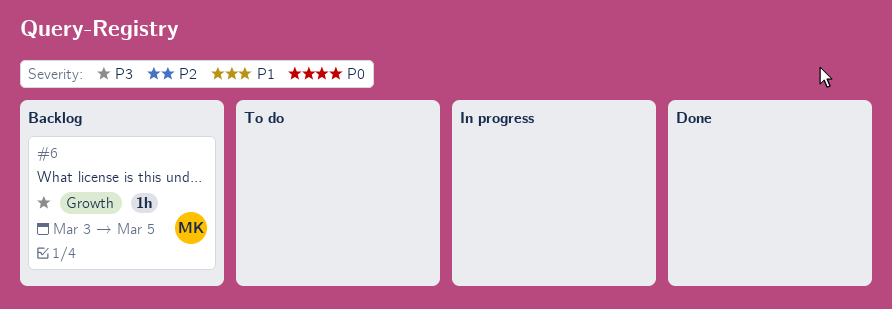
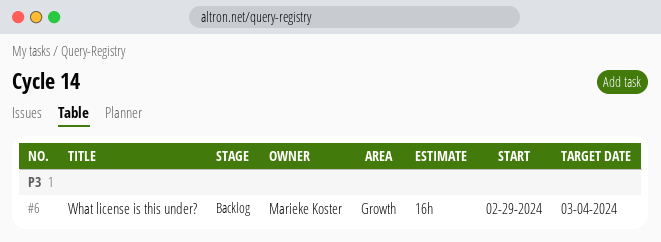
#6, estimate: 1h -> 16h
#6, start: Mar 3 -> Feb 29
#6, due: Mar 5 -> Mar 4

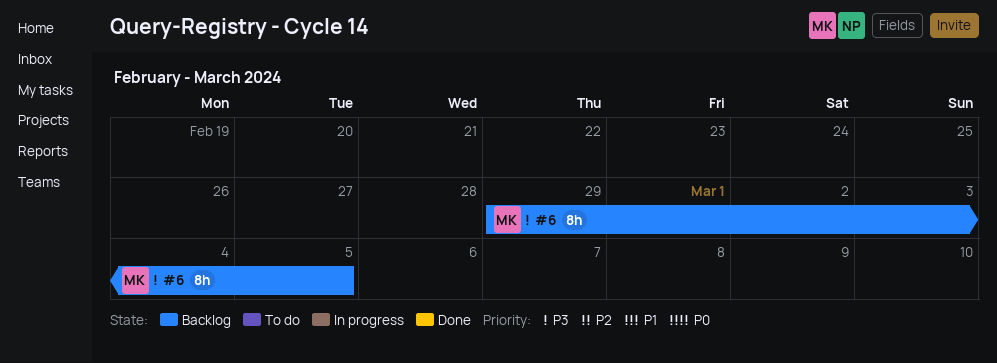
#6, estimate: 16h -> 8h
#6, due: Mar 4 -> Mar 5

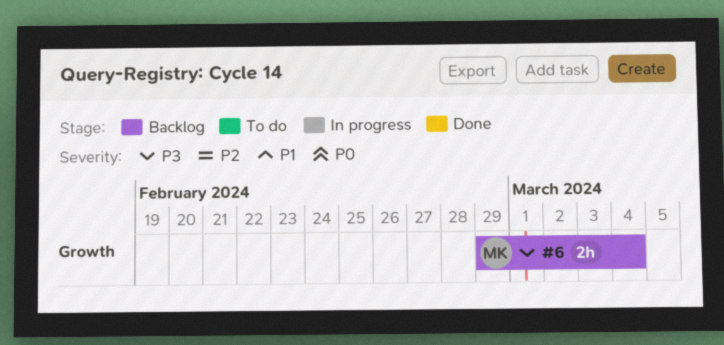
#6, estimate: 8h -> 2h
#6, due: Mar 5 -> Mar 4

